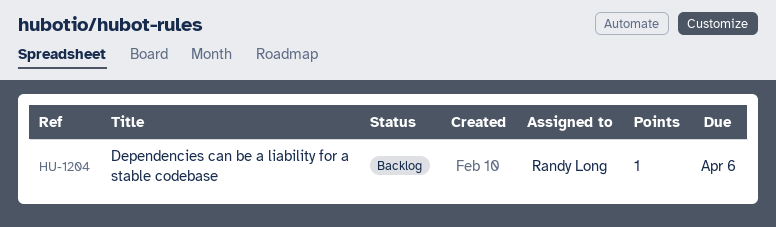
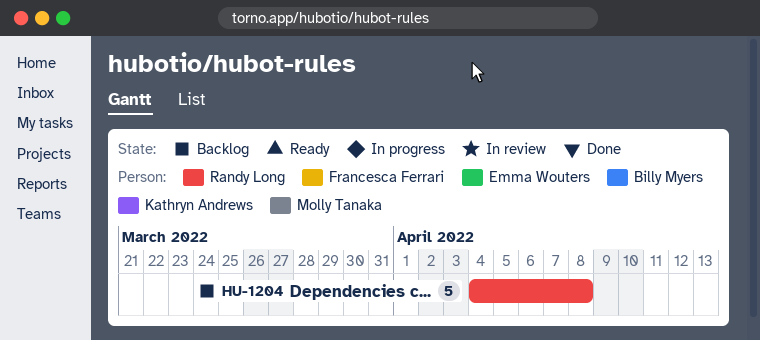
HU-1204, estimate: 1 -> 5
HU-1204, due: Apr 6 -> Apr 8

